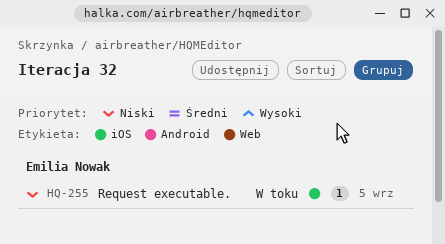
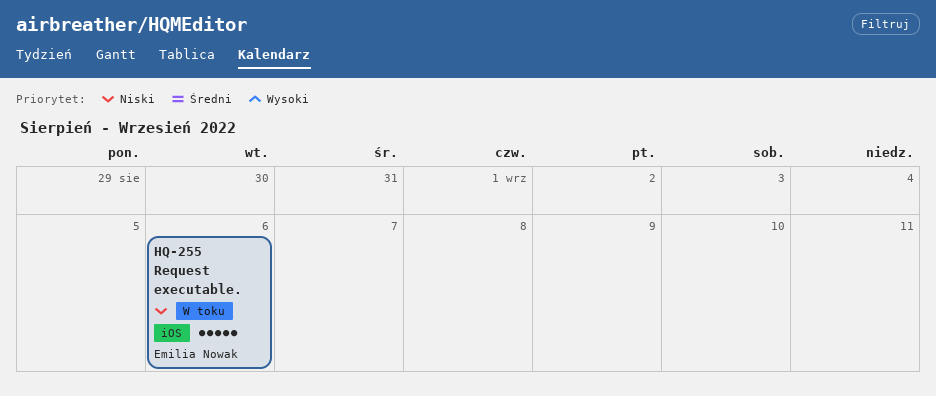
HQ-255, estimate: 1 -> 5
HQ-255, due: Sep 5 -> Sep 6

